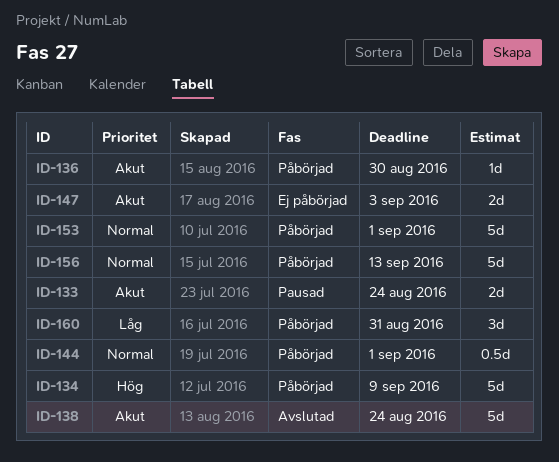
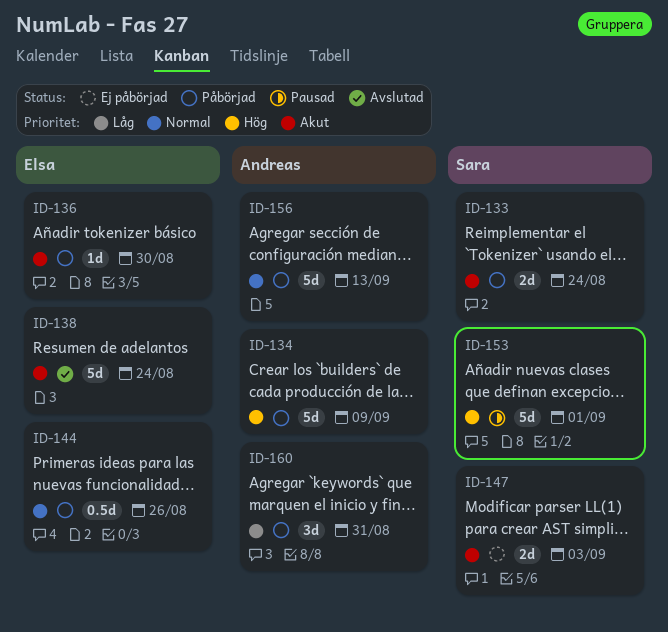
ID-133, status: Pausad -> Påbörjad
ID-144, due: Sep 1 -> Aug 26
ID-153, status: Påbörjad -> Pausad
ID-153, priority: Normal -> Hög

